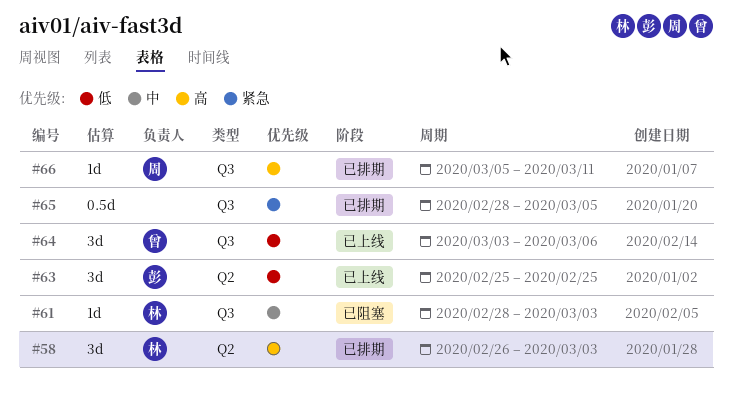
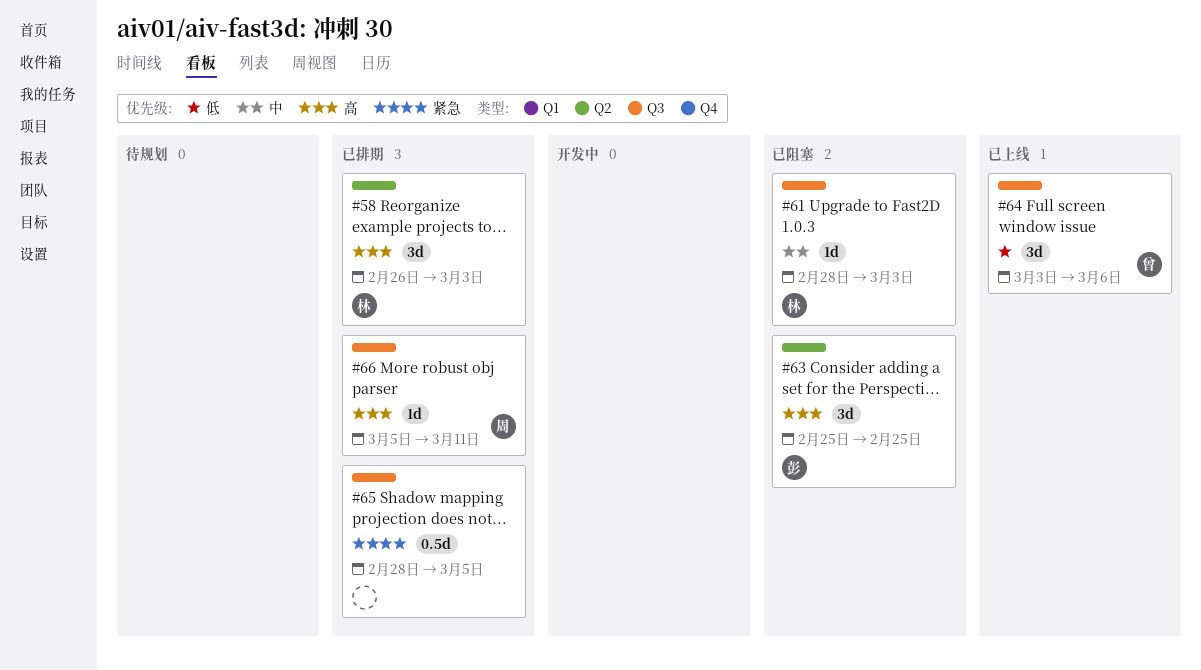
#63, status: 已上线 -> 已阻塞
#63, priority: 低 -> 高

